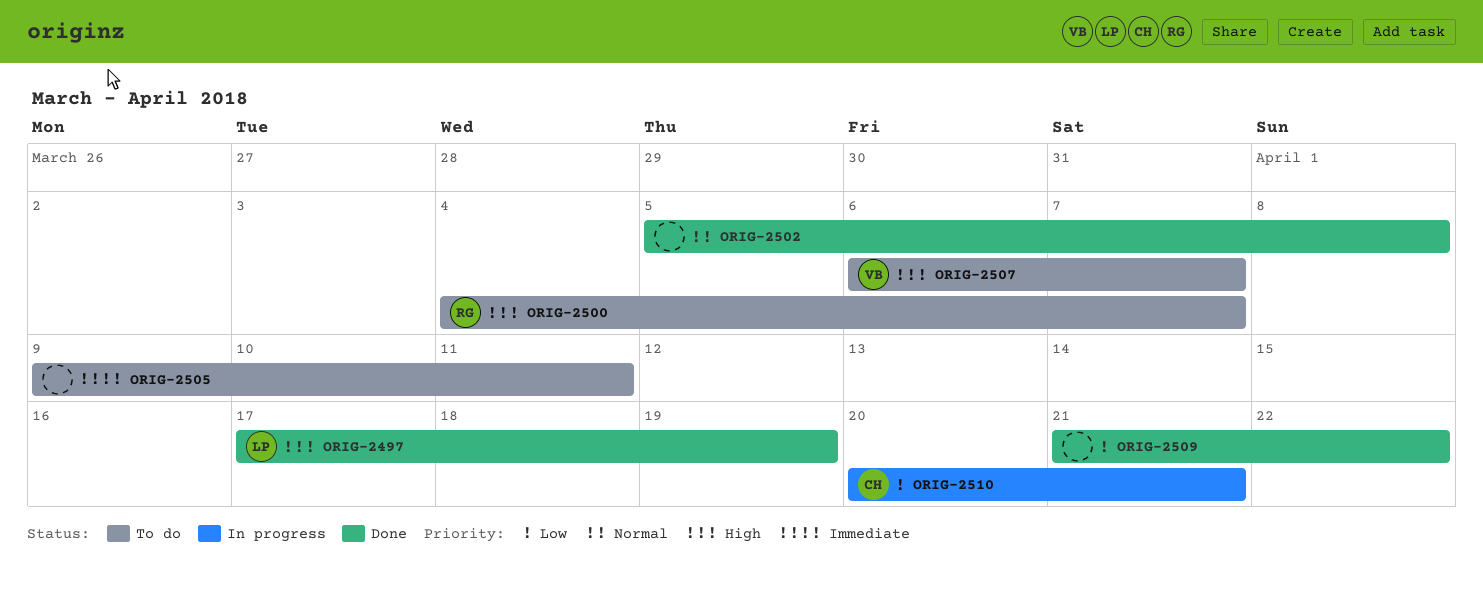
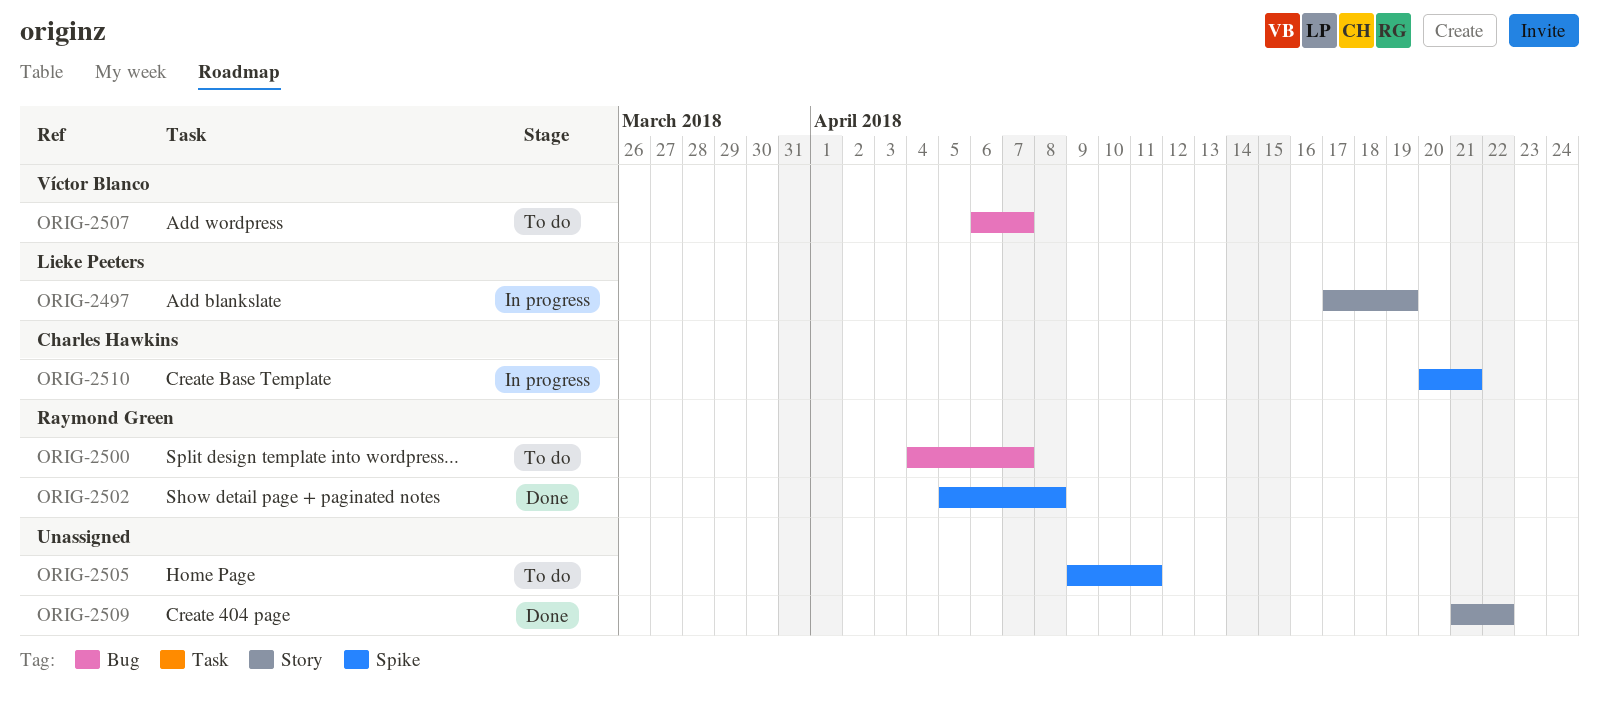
ORIG-2497, status: Done -> In progress
ORIG-2502, owner: none -> Raymond Green

